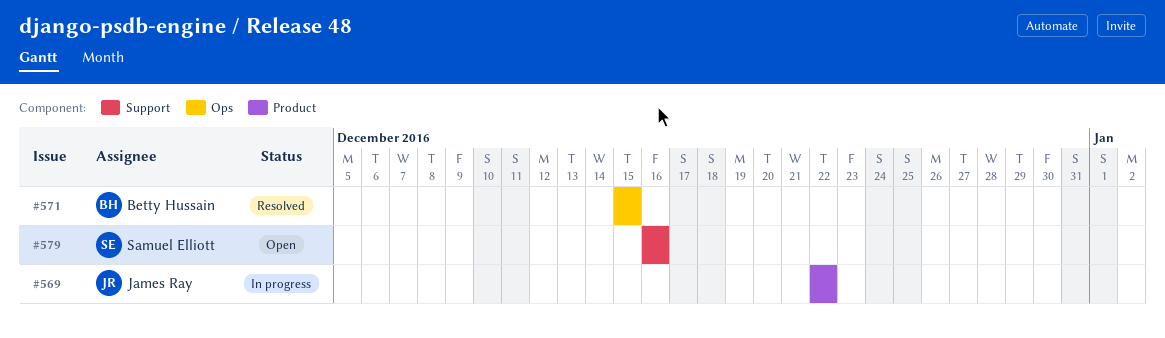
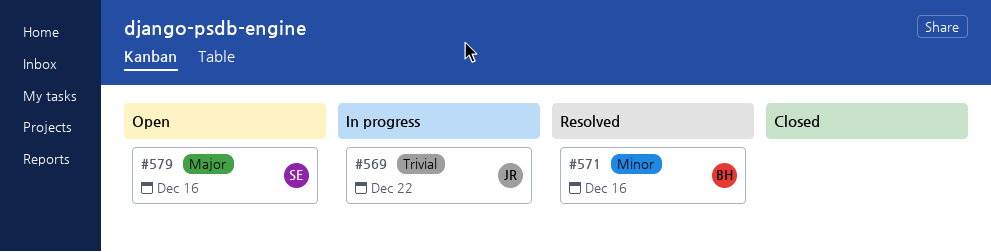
#571, due: Dec 15 -> Dec 16

